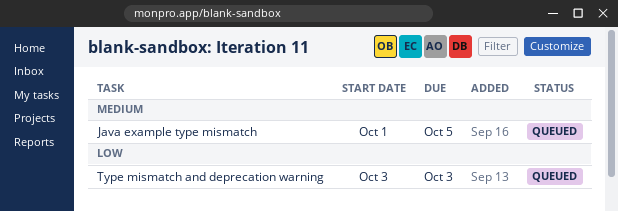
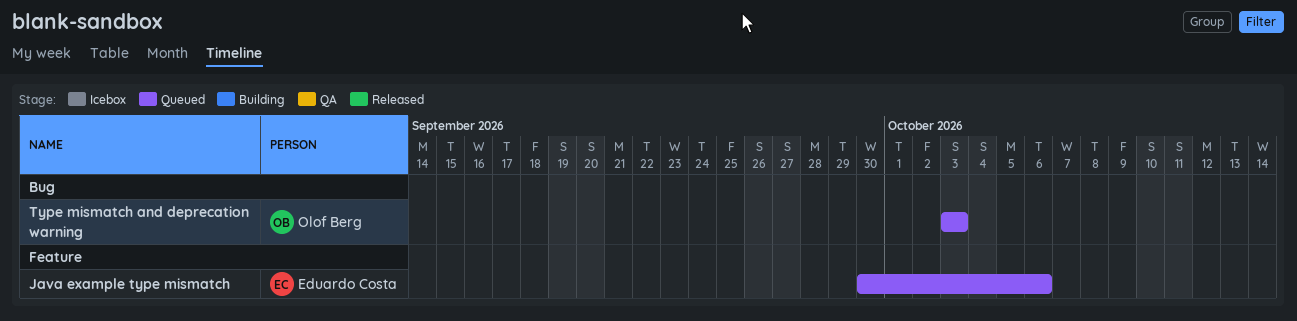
Java example type mismatch, start: Oct 1 -> Sep 30
Java example type mismatch, due: Oct 5 -> Oct 6

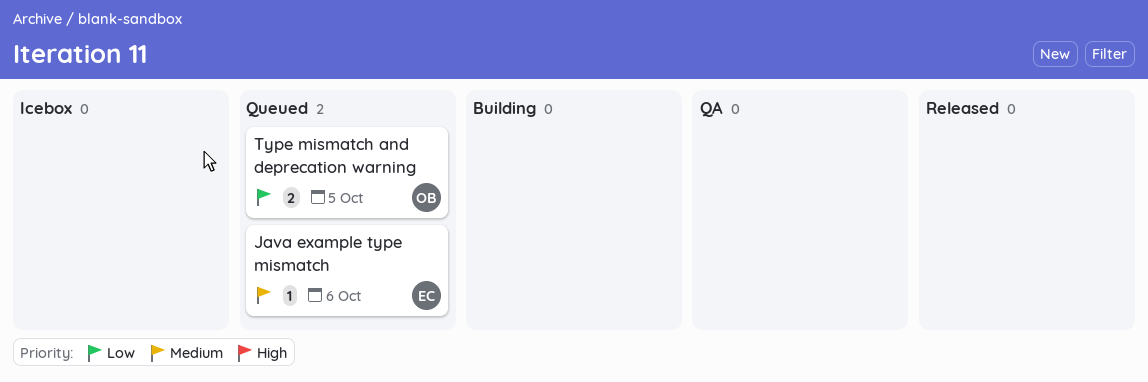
Type mismatch and deprecation warning, due: Oct 3 -> Oct 5

